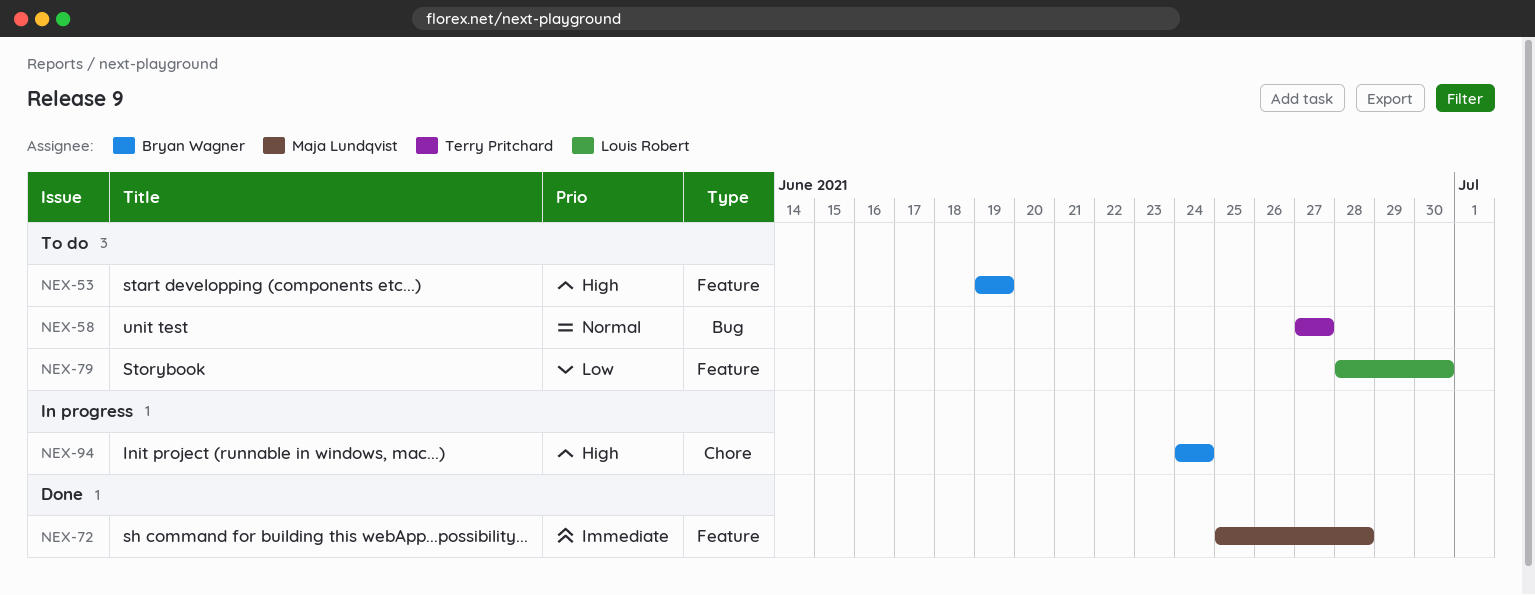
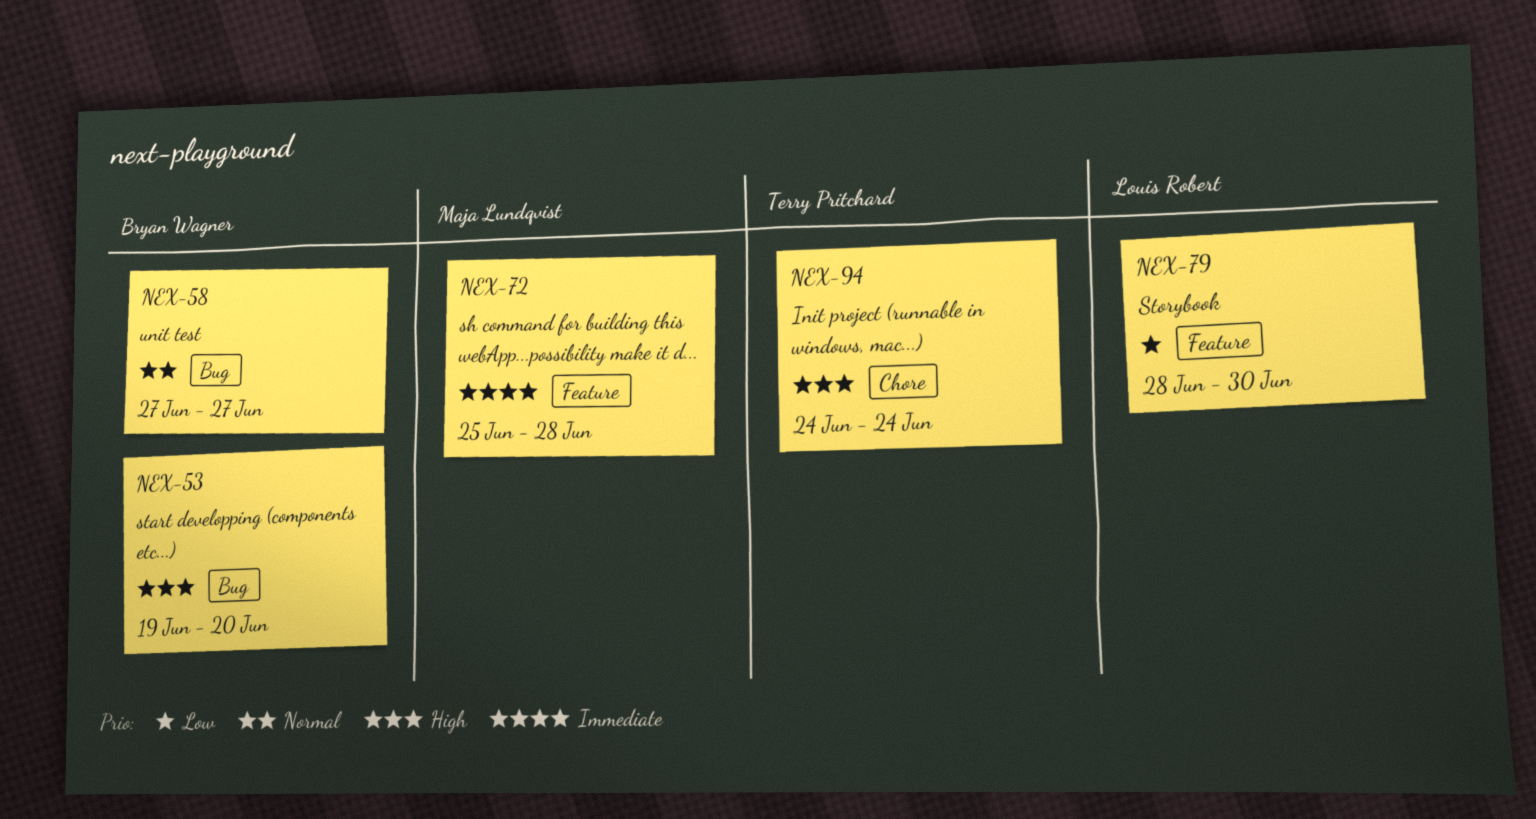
NEX-53, label: Feature -> Bug
NEX-53, due: Jun 19 -> Jun 20
NEX-58, owner: Terry Pritchard -> Bryan Wagner
NEX-94, owner: Bryan Wagner -> Terry Pritchard

